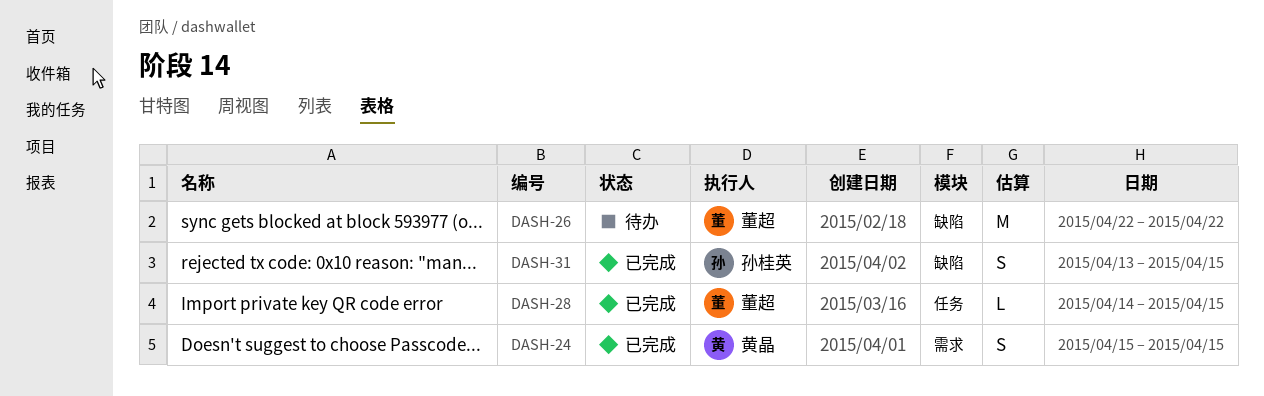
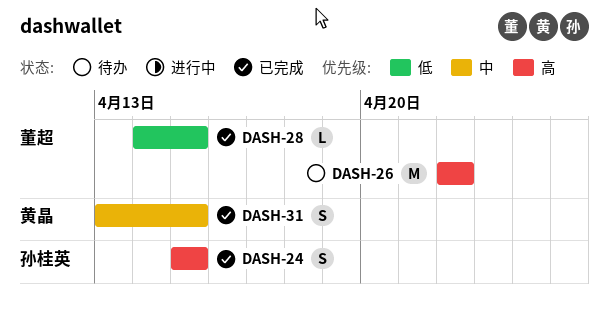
DASH-24, owner: 黄晶 -> 孙桂英
DASH-31, owner: 孙桂英 -> 黄晶

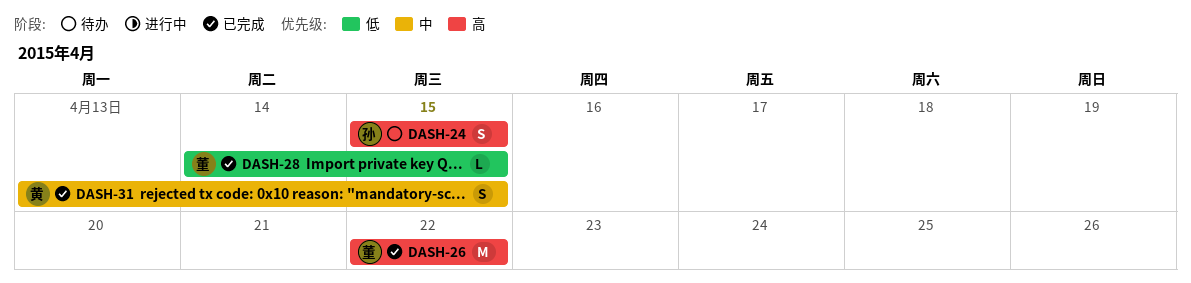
DASH-24, status: 已完成 -> 待办
DASH-26, status: 待办 -> 已完成

